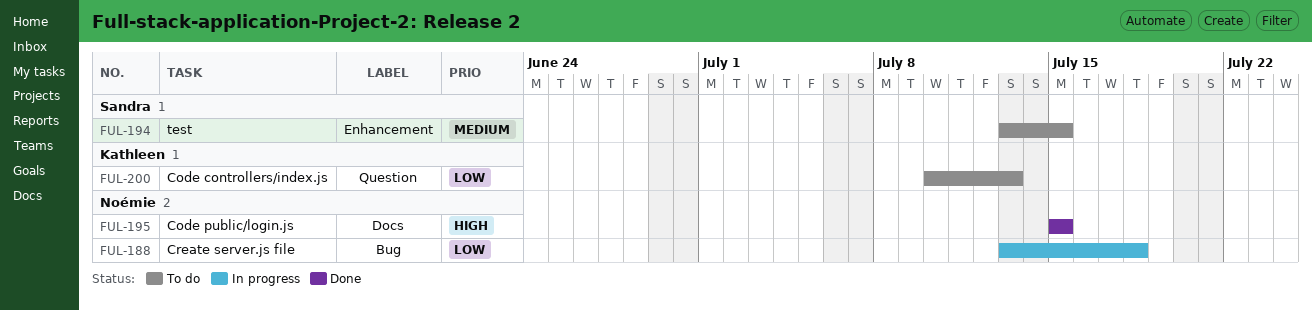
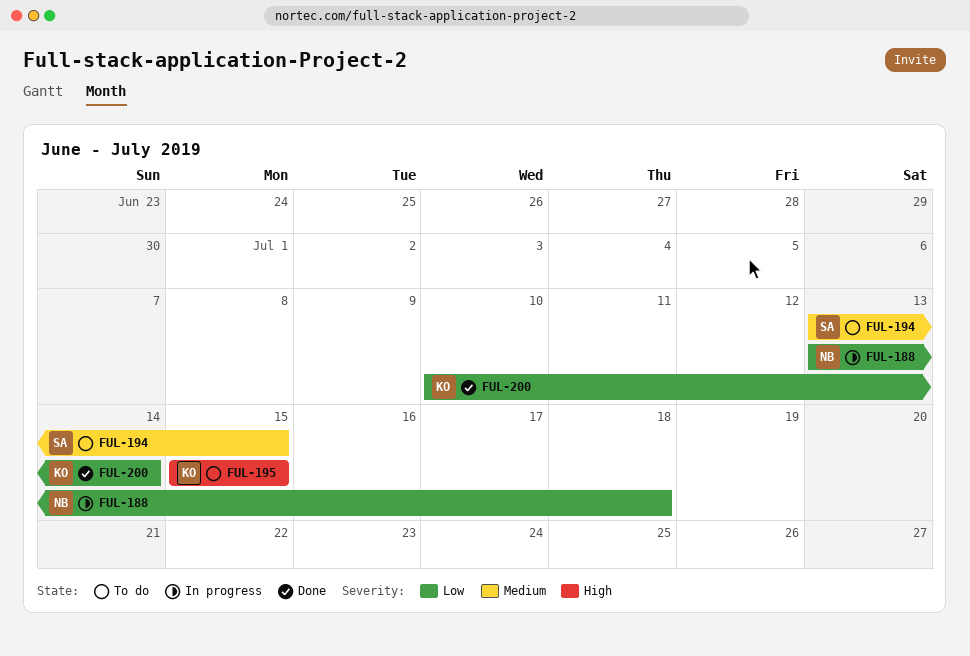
FUL-195, status: Done -> To do
FUL-195, owner: Noémie -> Kathleen
FUL-200, status: To do -> Done
FUL-200, due: Jul 13 -> Jul 14

